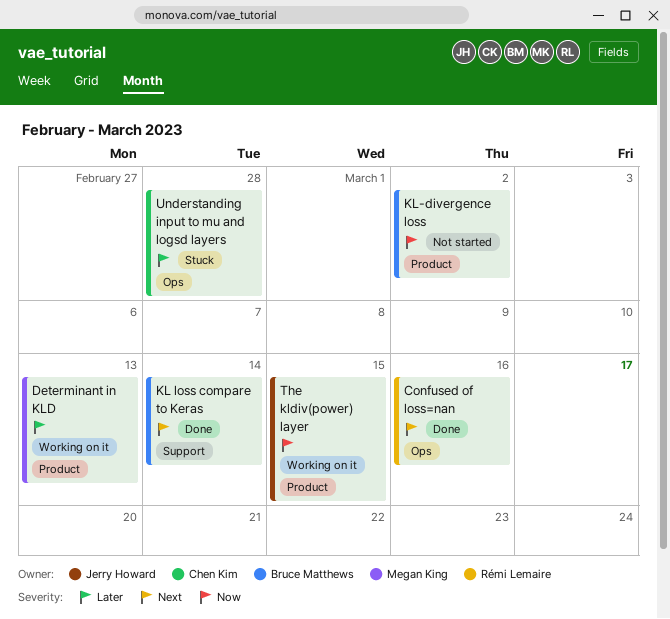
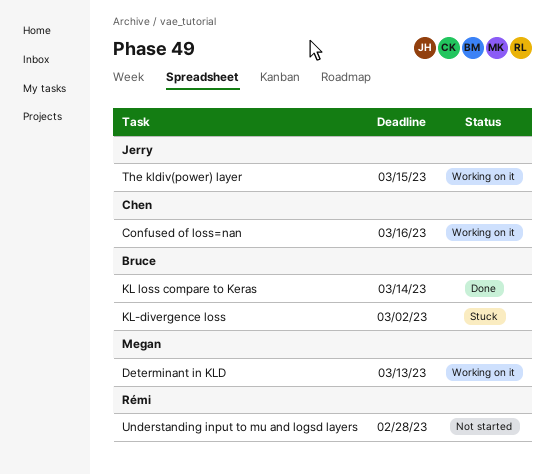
Confused of loss=nan, status: Done -> Working on it
Confused of loss=nan, owner: Rémi Lemaire -> Chen Kim
KL-divergence loss, status: Not started -> Stuck
Understanding input to mu and logsd layers, status: Stuck -> Not started
Understanding input to mu and logsd layers, owner: Chen Kim -> Rémi Lemaire

